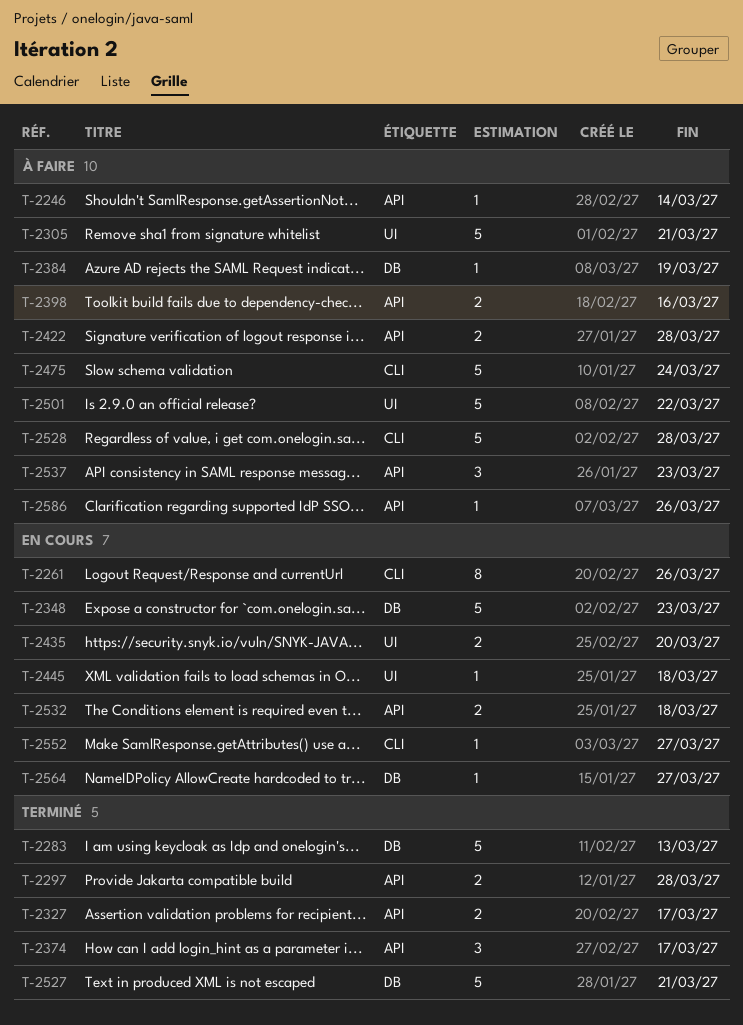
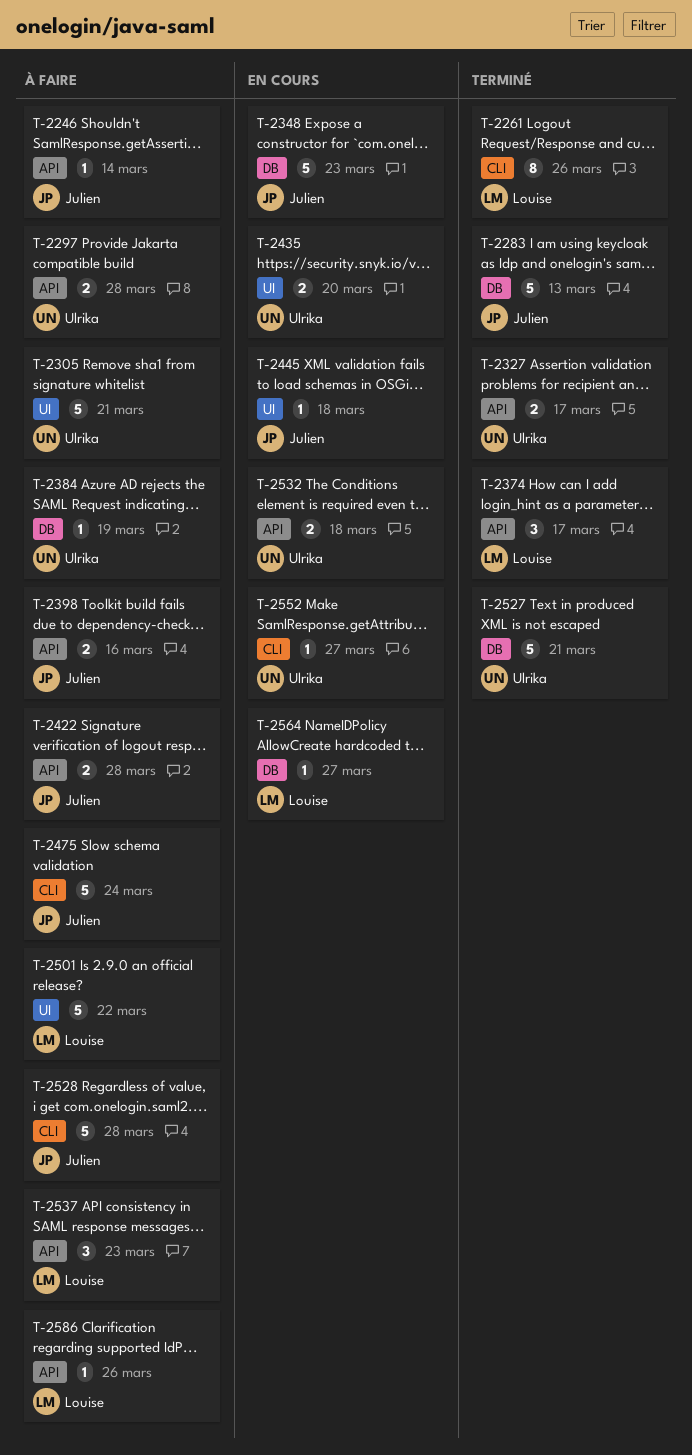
T-2261, status: En cours -> Terminé
T-2297, status: Terminé -> À faire

